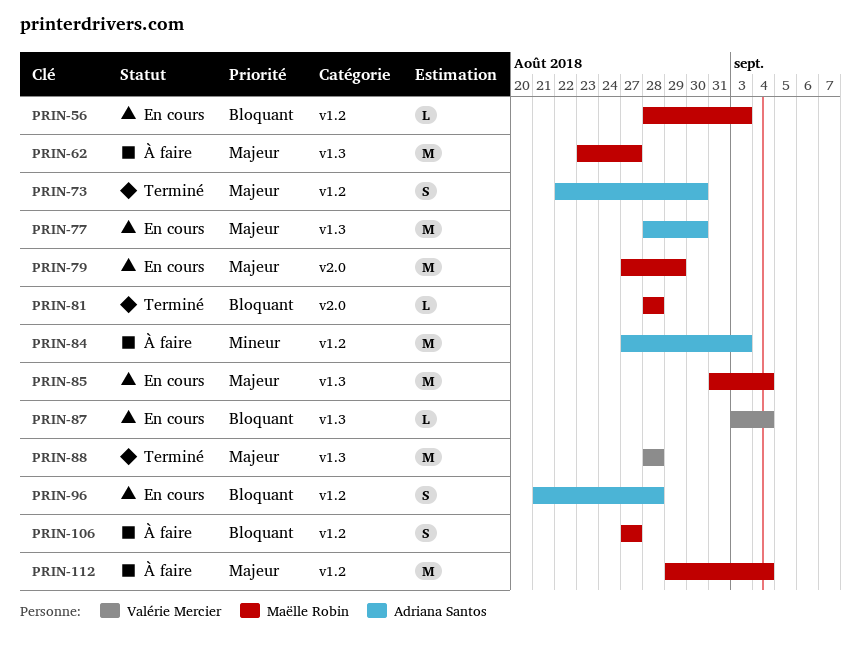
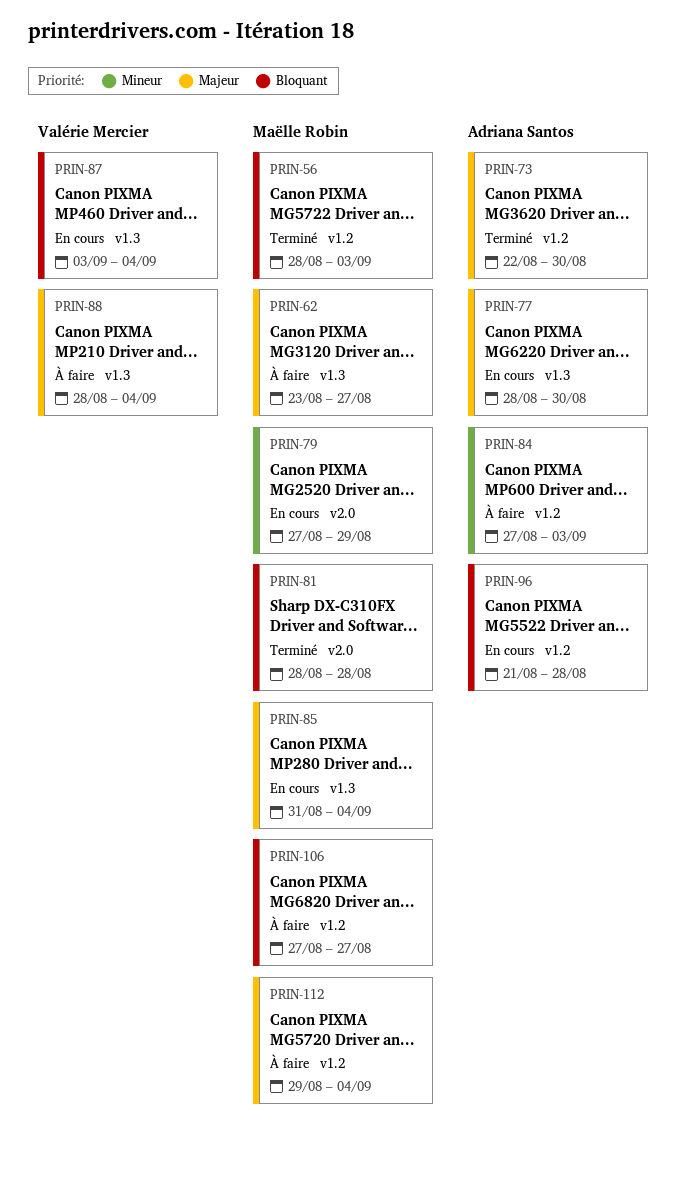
PRIN-56, status: En cours -> Terminé
PRIN-79, priority: Majeur -> Mineur
PRIN-88, status: Terminé -> À faire
PRIN-88, due: Aug 28 -> Sep 4

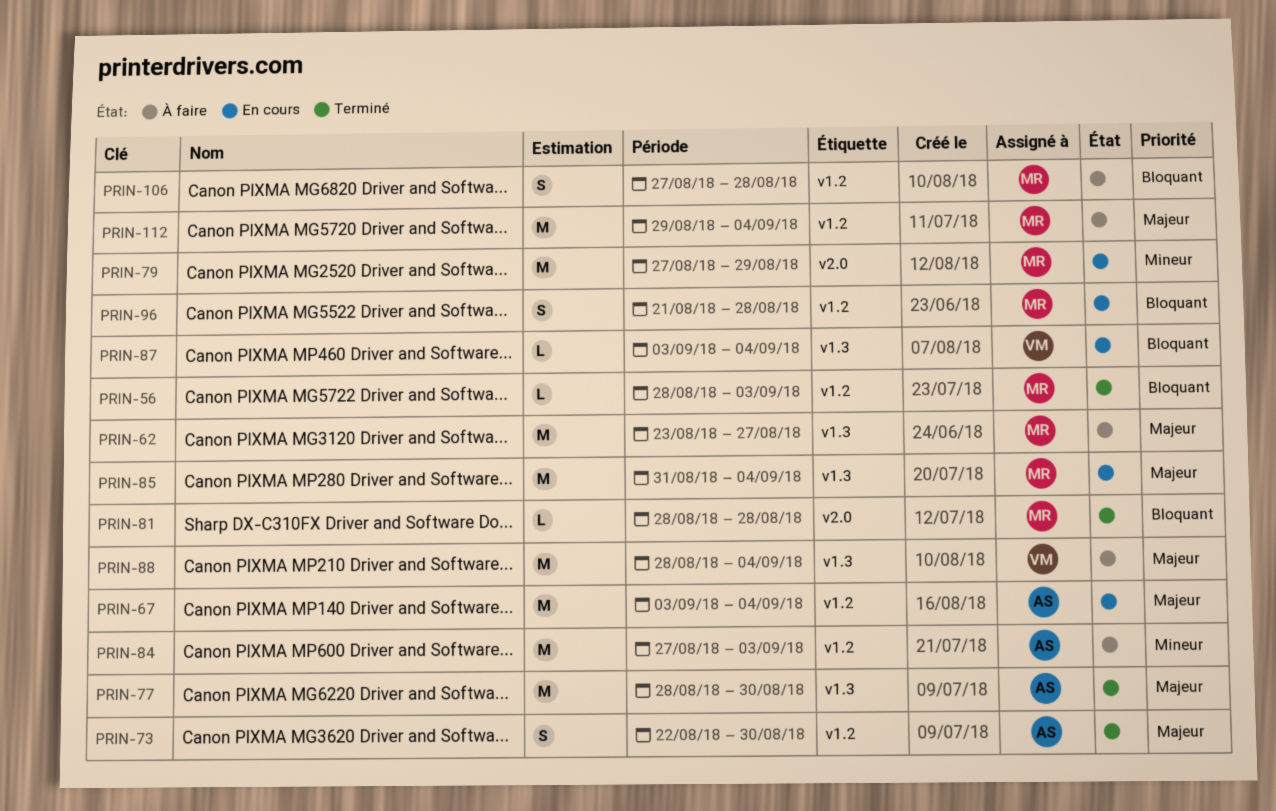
PRIN-67: none -> present
PRIN-77, status: En cours -> Terminé
PRIN-96, owner: Adriana Santos -> Maëlle Robin
PRIN-106, due: Aug 27 -> Aug 28

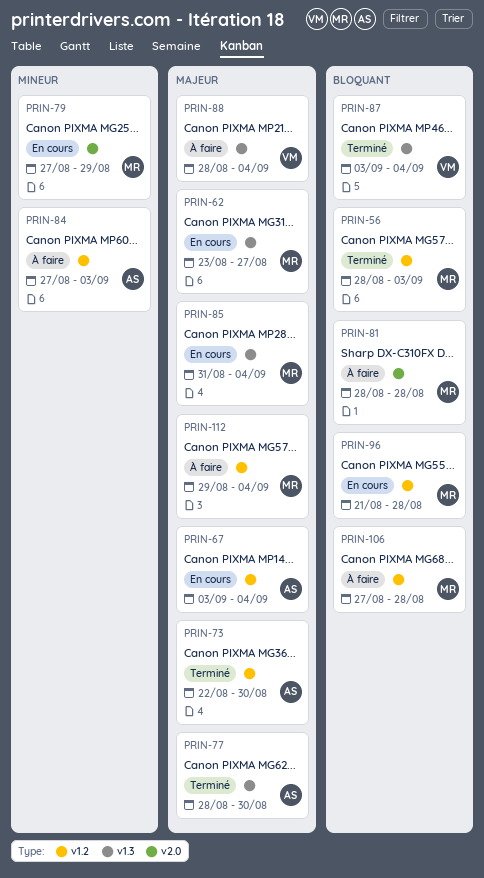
PRIN-62, status: À faire -> En cours
PRIN-81, status: Terminé -> À faire
PRIN-87, status: En cours -> Terminé

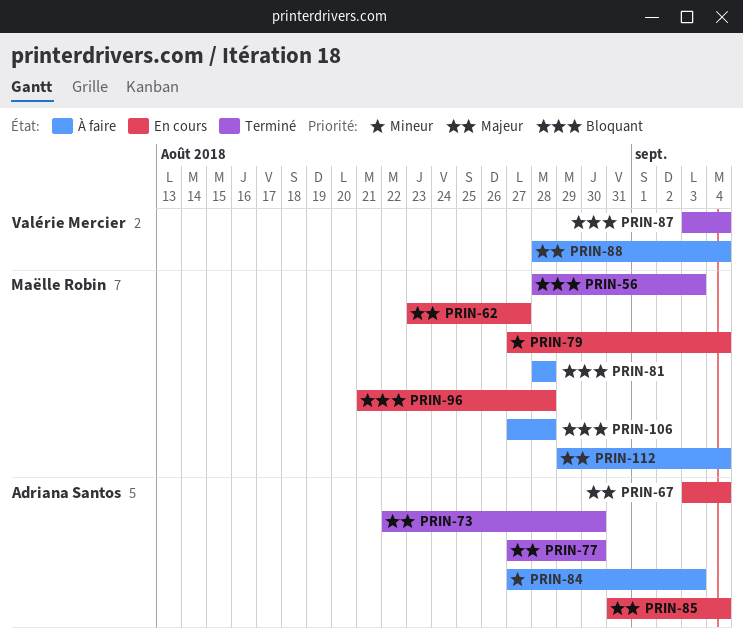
PRIN-77, start: Aug 28 -> Aug 27
PRIN-79, due: Aug 29 -> Sep 4
PRIN-85, owner: Maëlle Robin -> Adriana Santos

